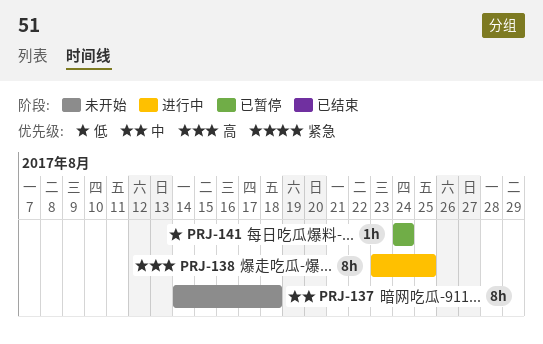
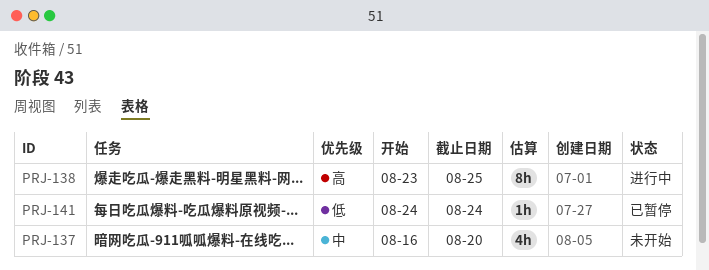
PRJ-137, estimate: 8h -> 4h
PRJ-137, start: Aug 14 -> Aug 16
PRJ-137, due: Aug 18 -> Aug 20

